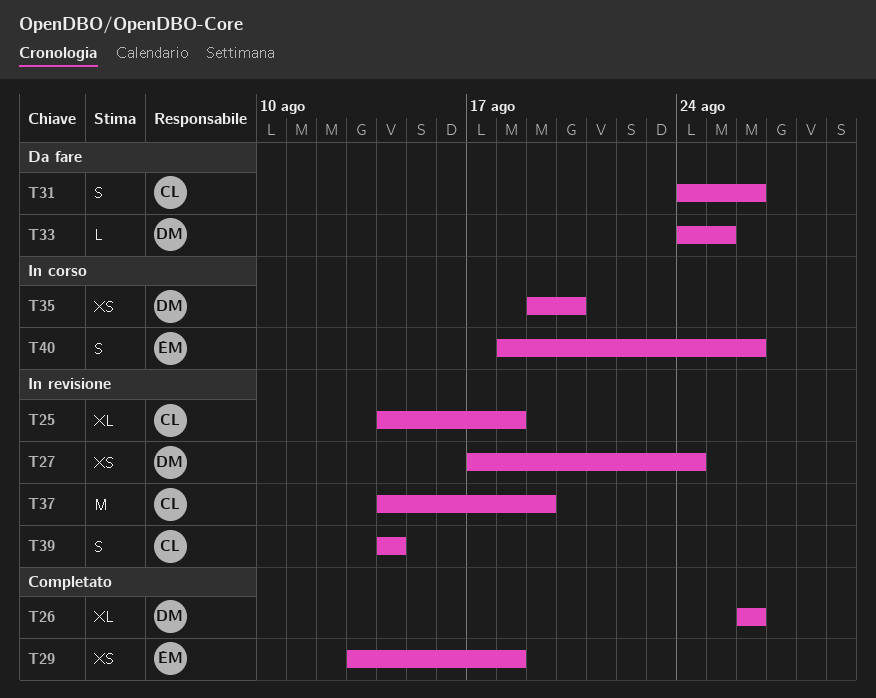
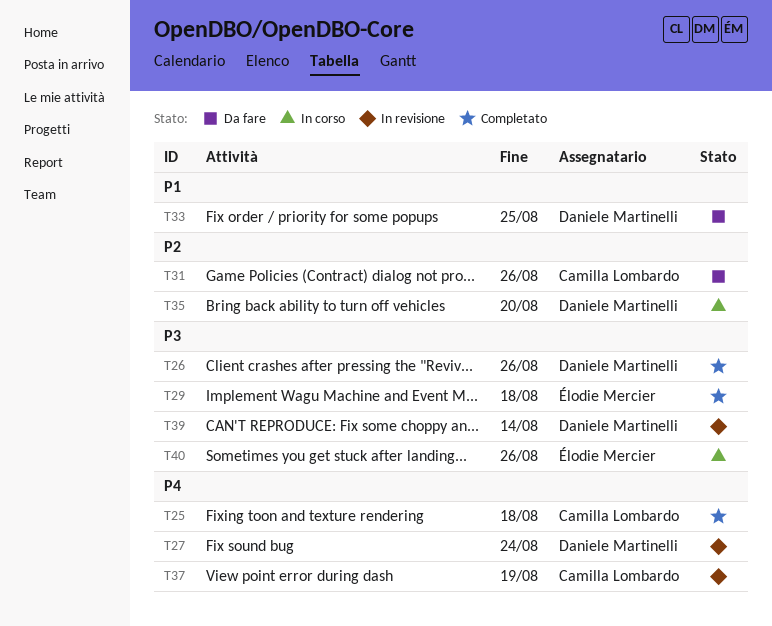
T25, status: In revisione -> Completato
T39, owner: Camilla Lombardo -> Daniele Martinelli

